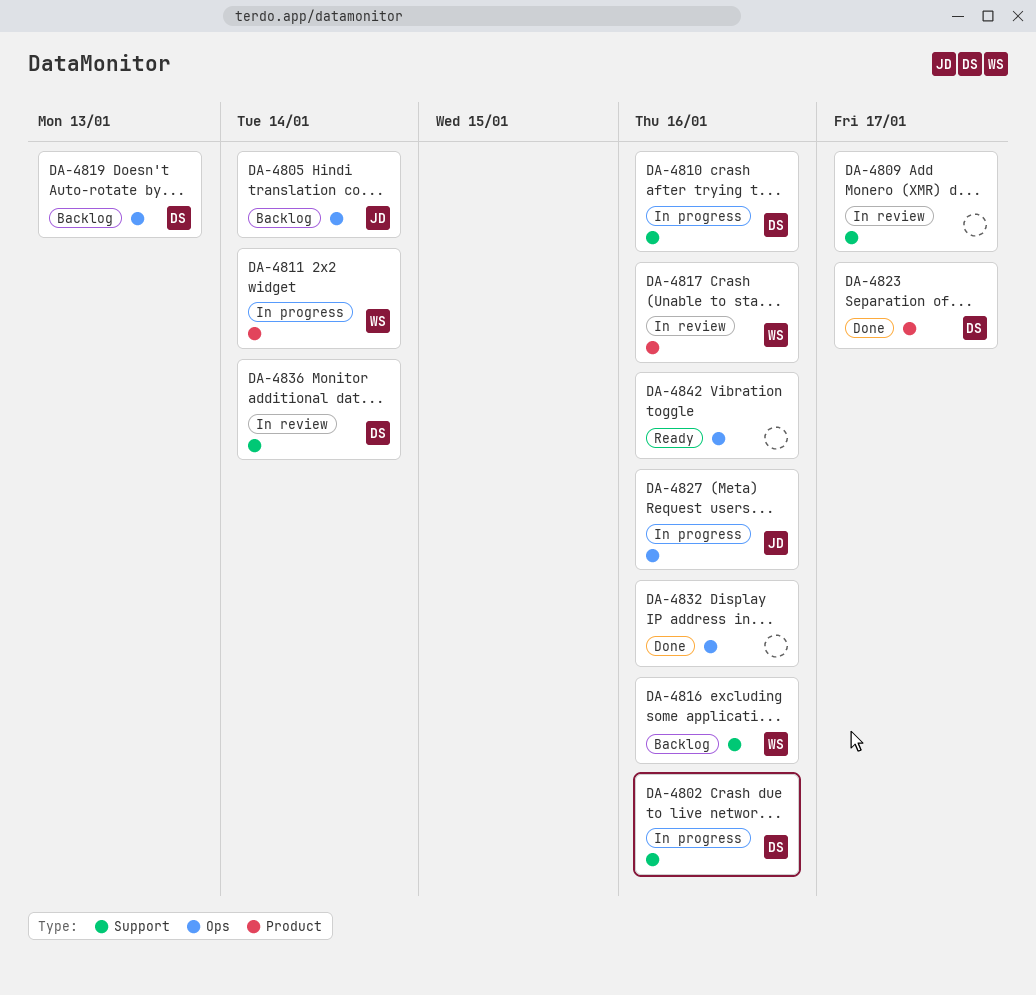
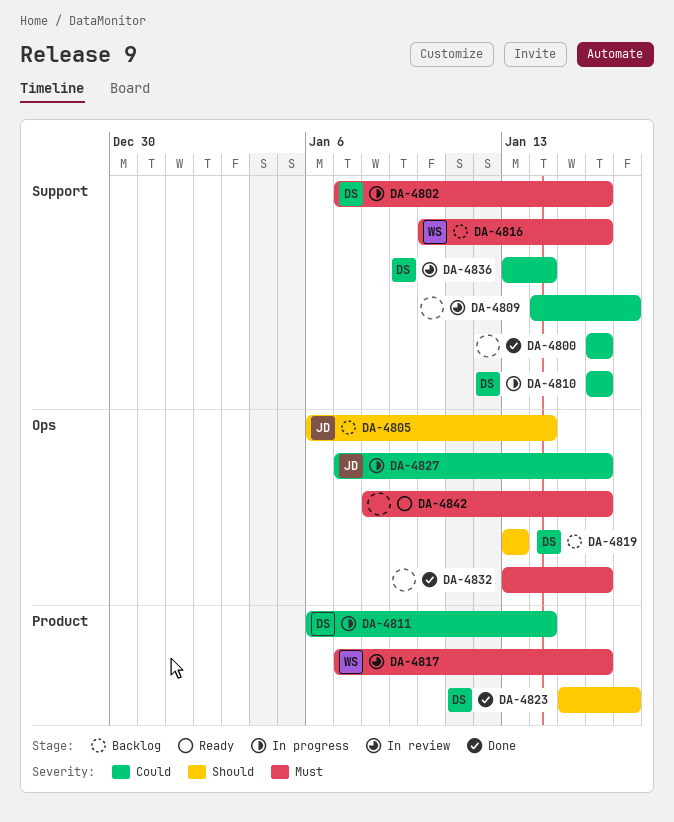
DA-4800: none -> present
DA-4811, owner: WS -> DS

